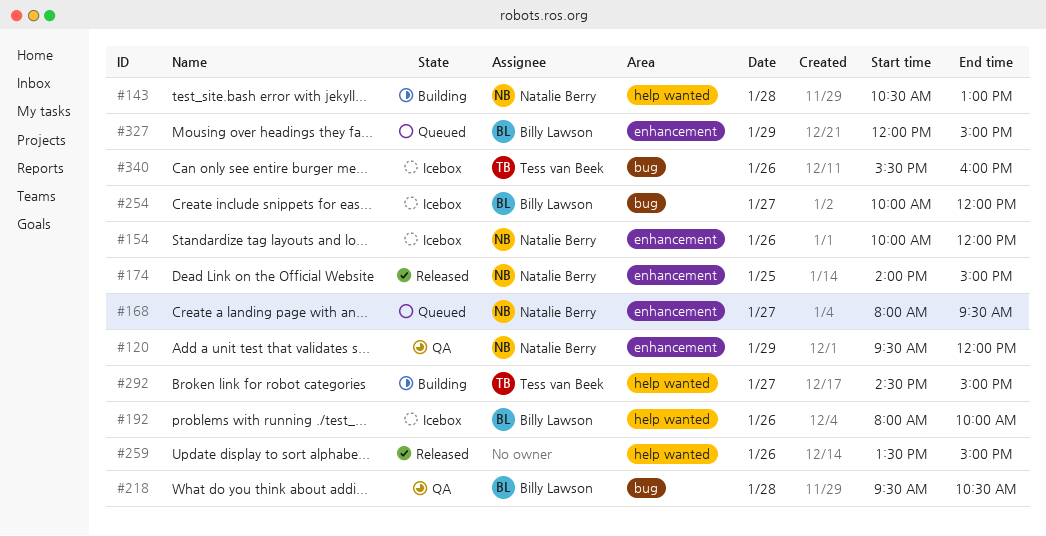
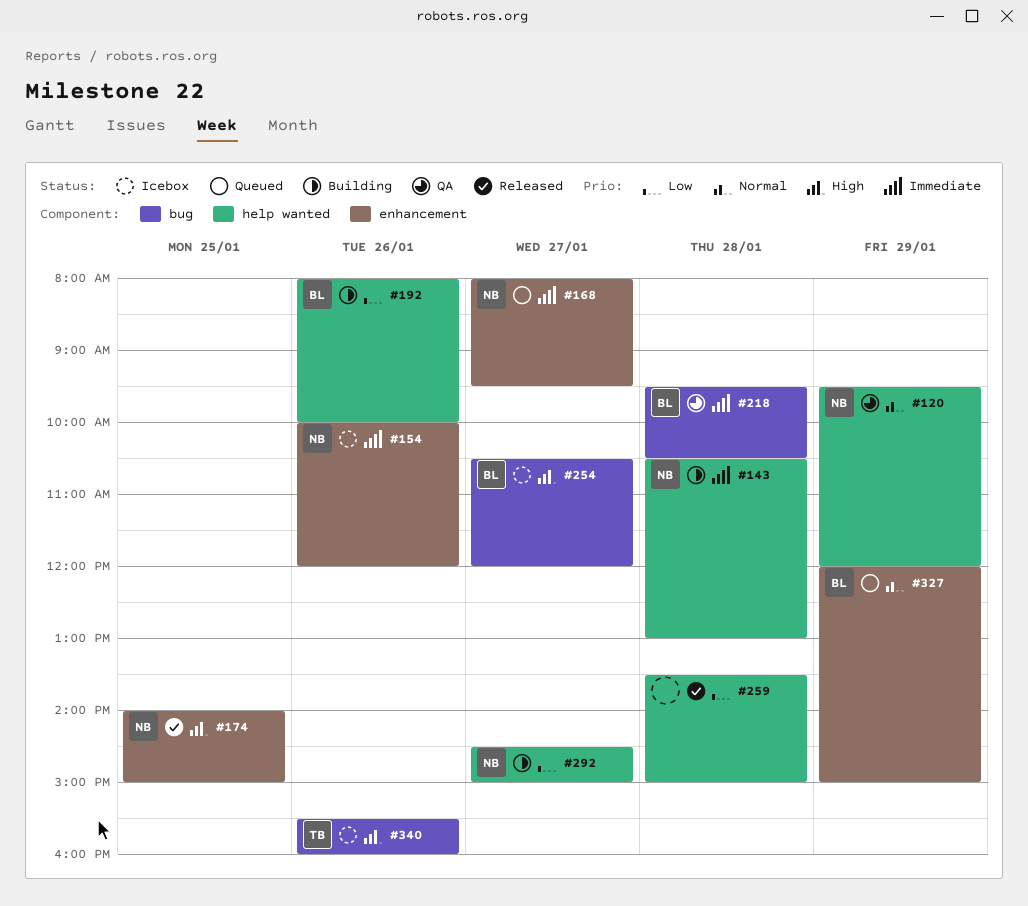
#120, label: enhancement -> help wanted
#192, status: Icebox -> Building
#254, begins: 10:00 -> 10:30
#259, day: Jan 26 -> Jan 28
#292, owner: Tess van Beek -> Natalie Berry

